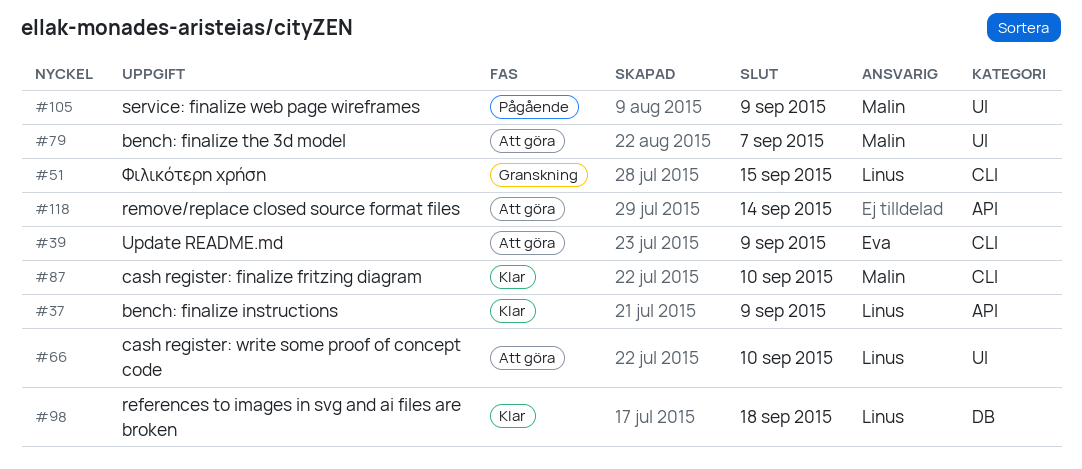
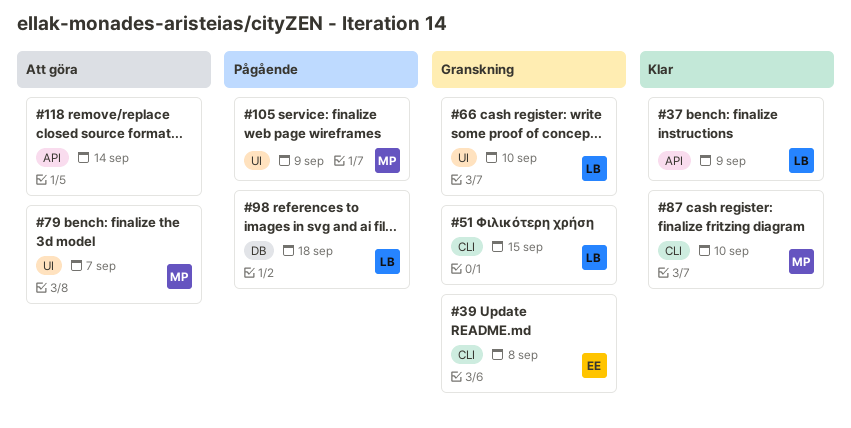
#39, status: Att göra -> Granskning
#39, due: Sep 9 -> Sep 8
#66, status: Att göra -> Granskning
#98, status: Klar -> Pågående

